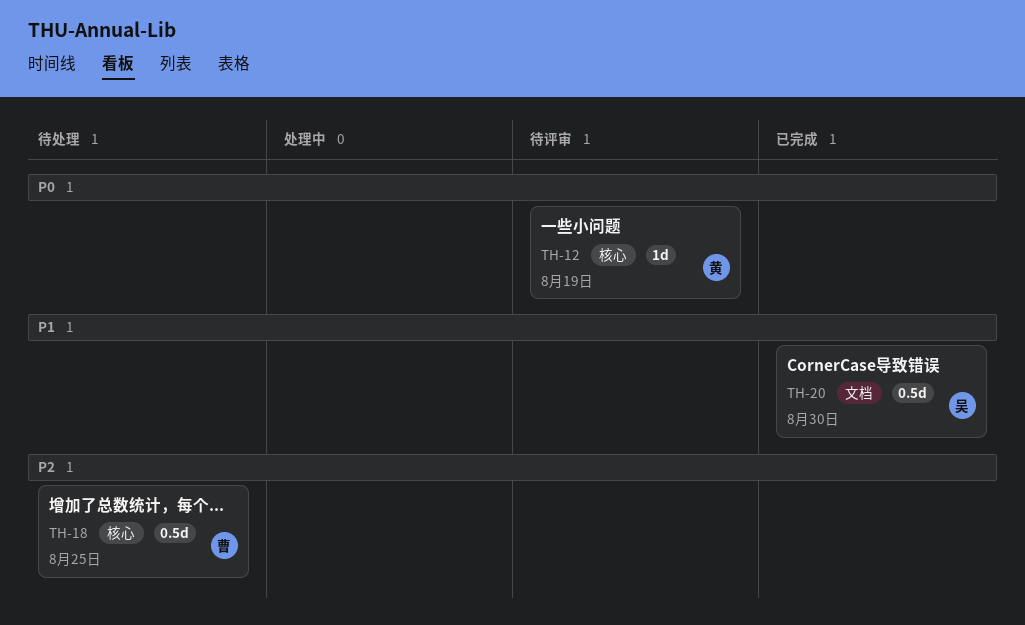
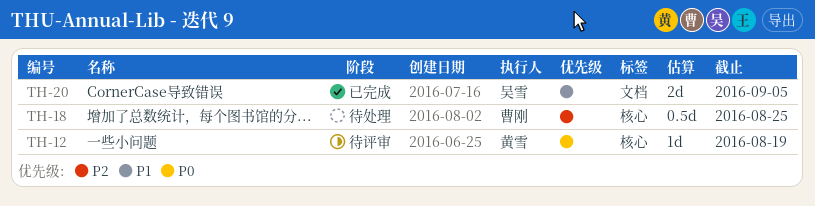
TH-20, estimate: 0.5d -> 2d
TH-20, due: Aug 30 -> Sep 5

